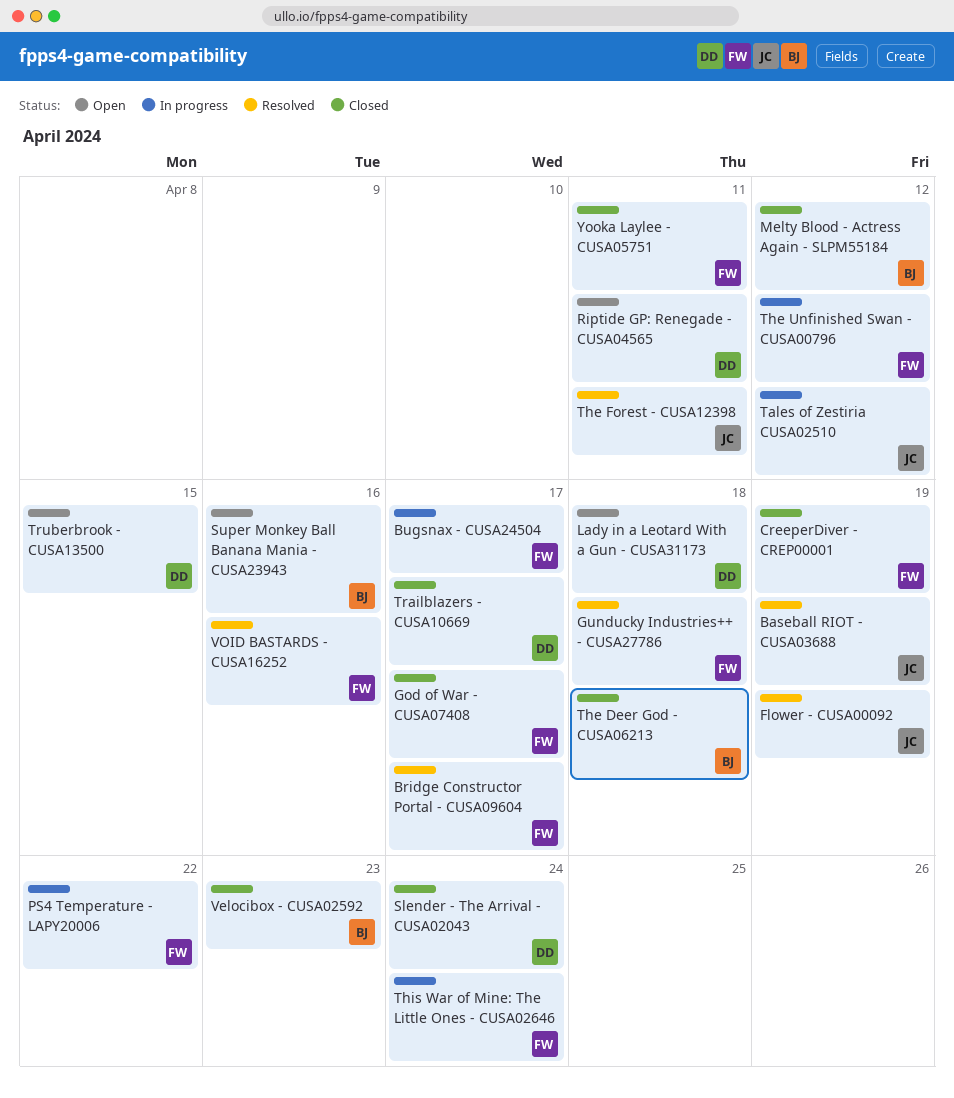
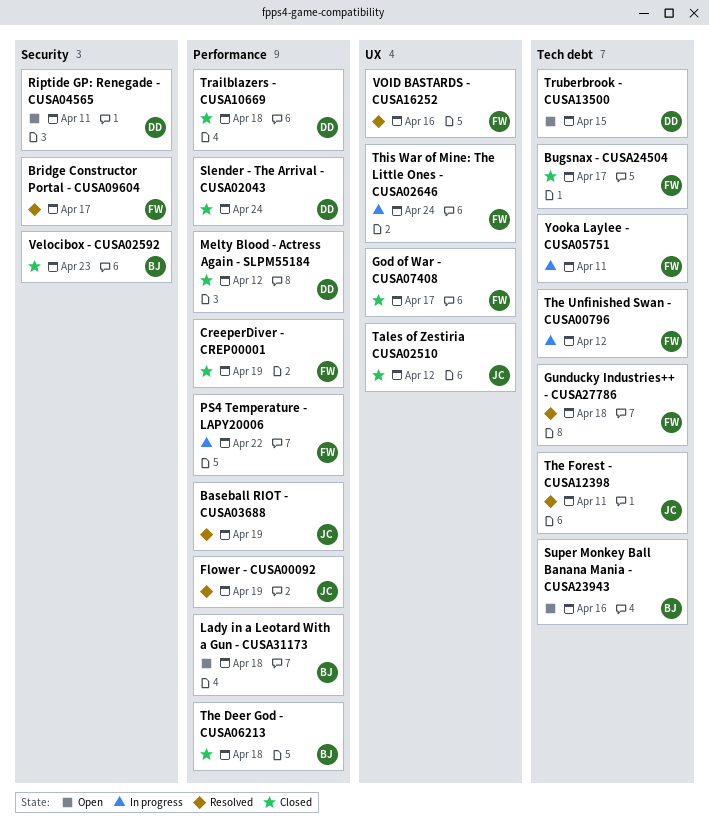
Bugsnax - CUSA24504, status: In progress -> Closed
Lady in a Leotard With a Gun - CUSA31173, owner: DD -> BJ
Melty Blood - Actress Again - SLPM55184, owner: BJ -> DD
Tales of Zestiria CUSA02510, status: In progress -> Closed
Trailblazers - CUSA10669, due: Apr 17 -> Apr 18
Yooka Laylee - CUSA05751, status: Closed -> In progress

